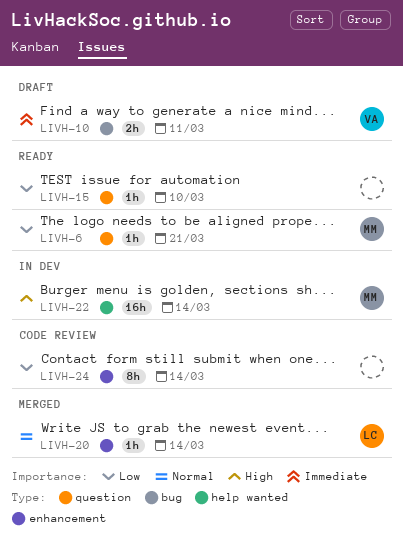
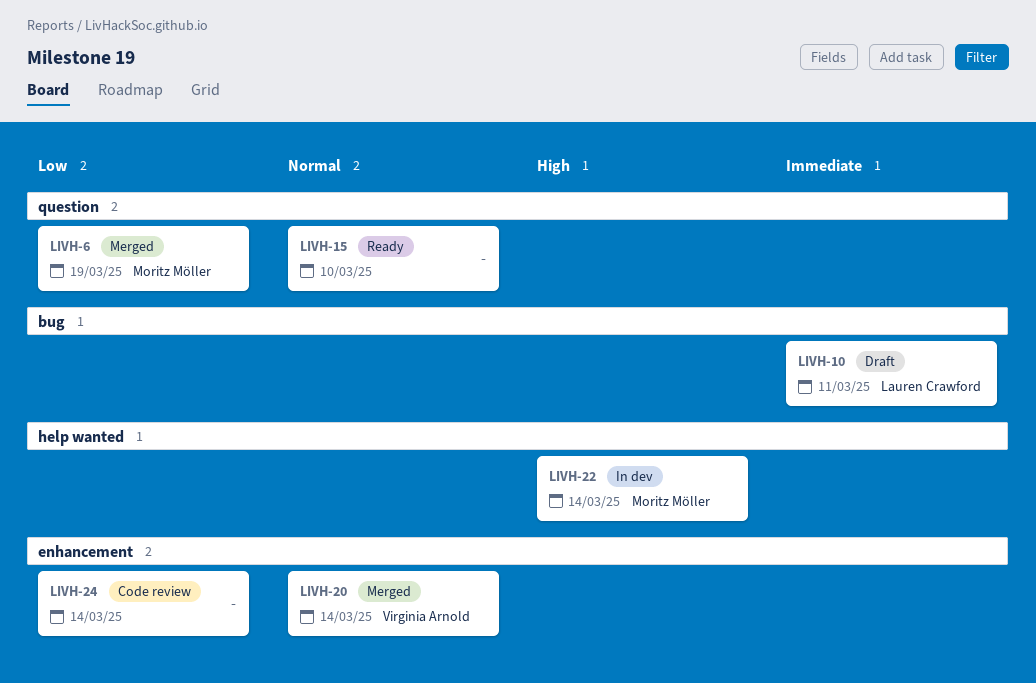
LIVH-6, status: Ready -> Merged
LIVH-6, due: Mar 21 -> Mar 19
LIVH-10, owner: Virginia Arnold -> Lauren Crawford
LIVH-15, priority: Low -> Normal
LIVH-20, owner: Lauren Crawford -> Virginia Arnold

